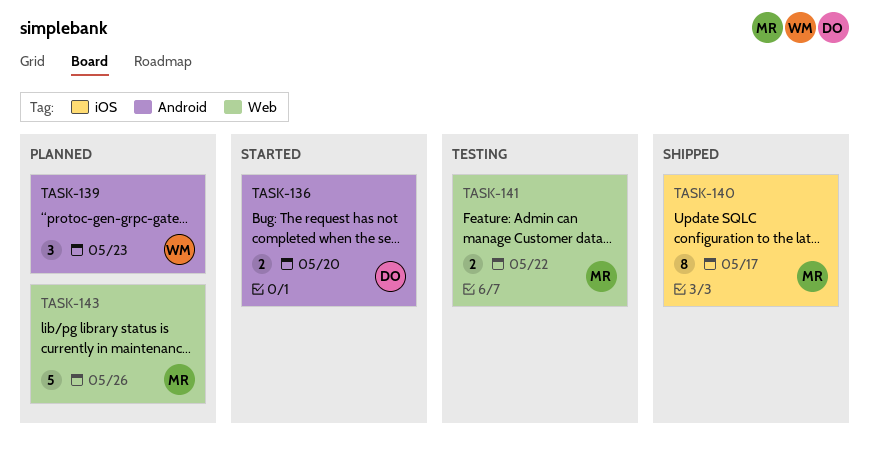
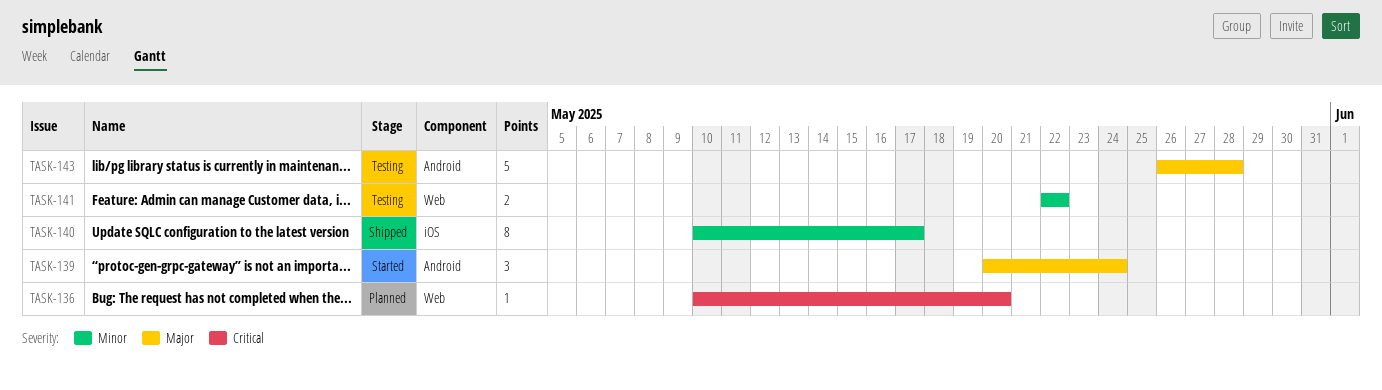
TASK-136, status: Started -> Planned
TASK-136, label: Android -> Web
TASK-136, estimate: 2 -> 1
TASK-139, status: Planned -> Started
TASK-139, due: May 23 -> May 24
TASK-143, status: Planned -> Testing
TASK-143, label: Web -> Android
TASK-143, due: May 26 -> May 28

